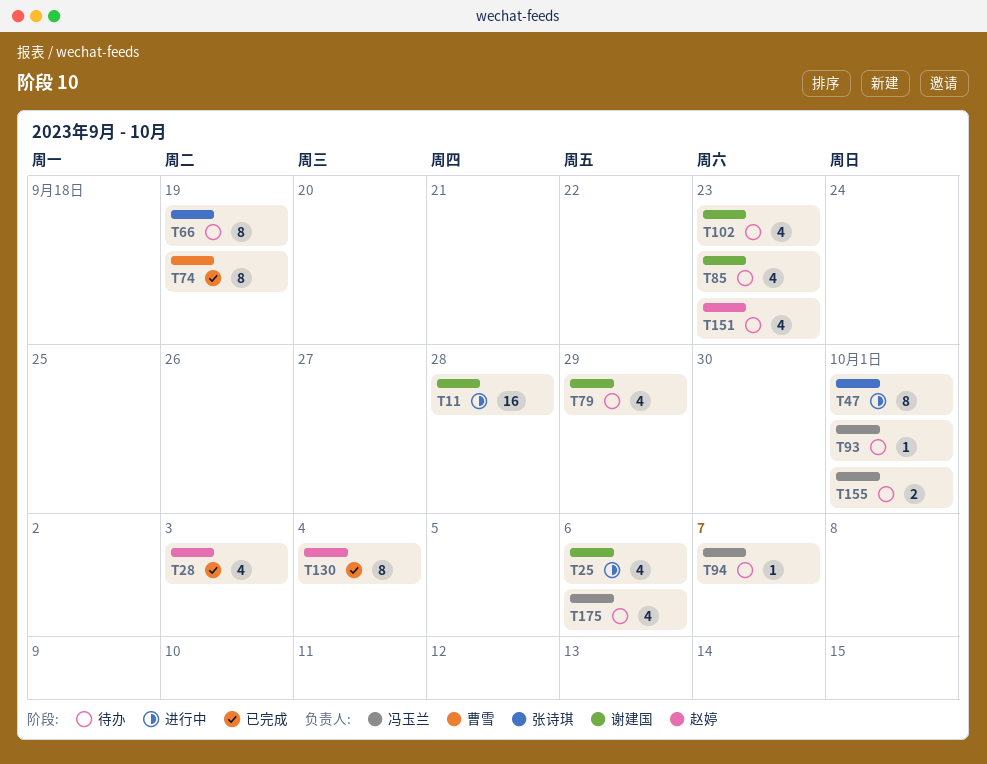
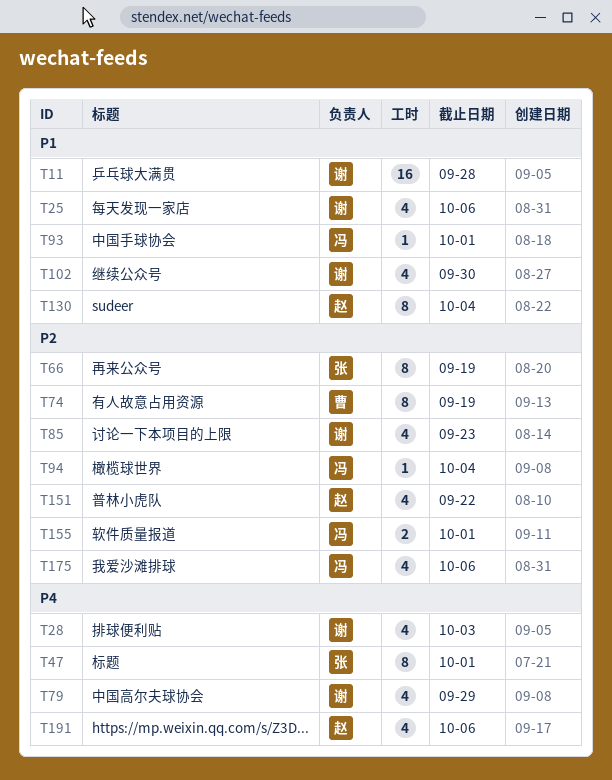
T28, owner: 赵婷 -> 谢建国
T94, due: Oct 7 -> Oct 4
T102, due: Sep 23 -> Sep 30
T151, due: Sep 23 -> Sep 22
T191: none -> present

